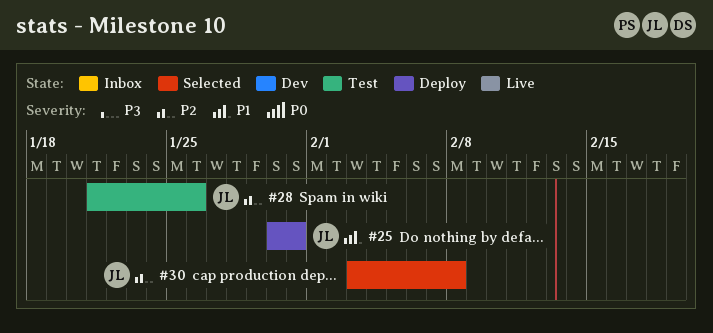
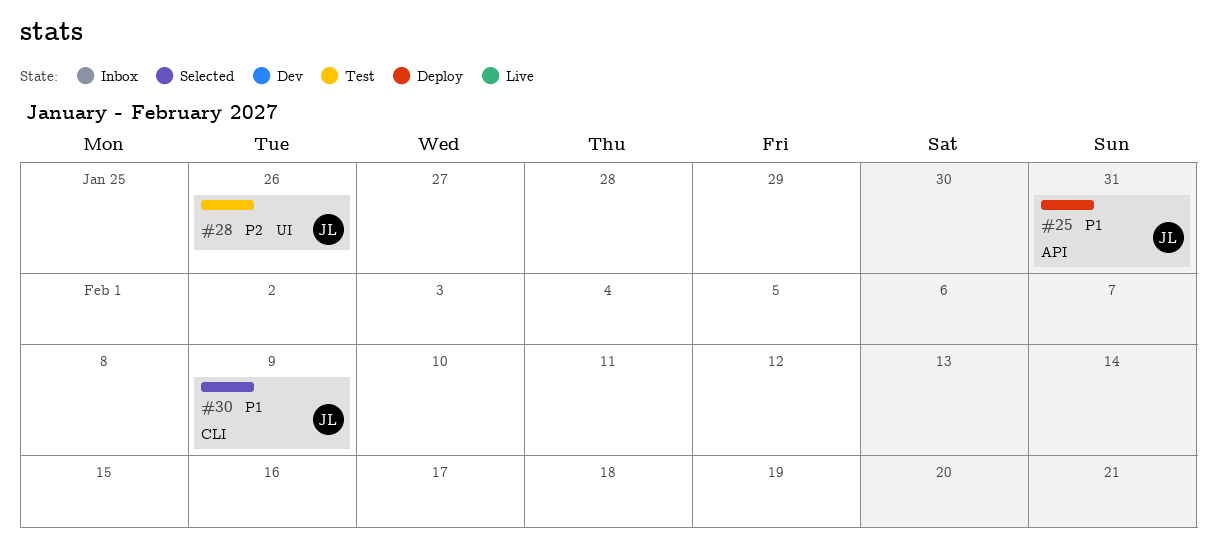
#30, priority: P2 -> P1
#30, due: Feb 8 -> Feb 9

